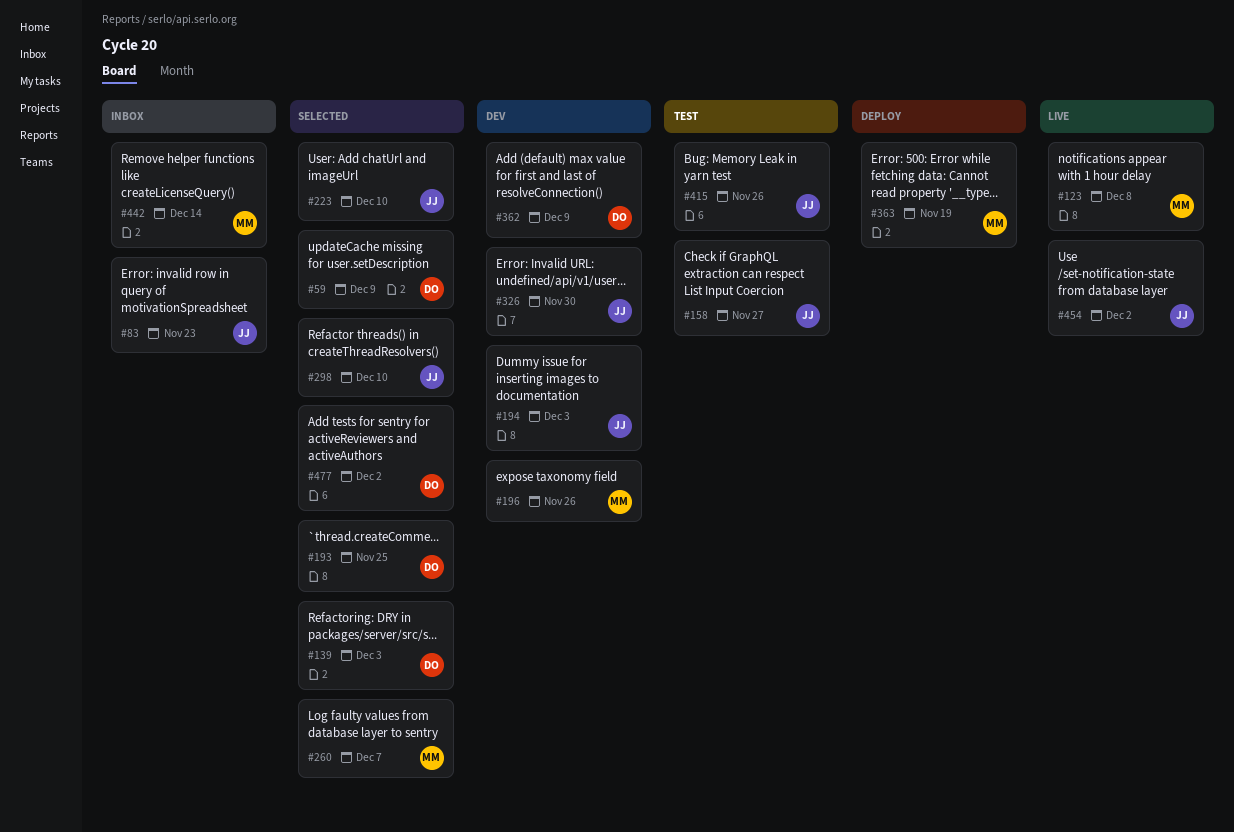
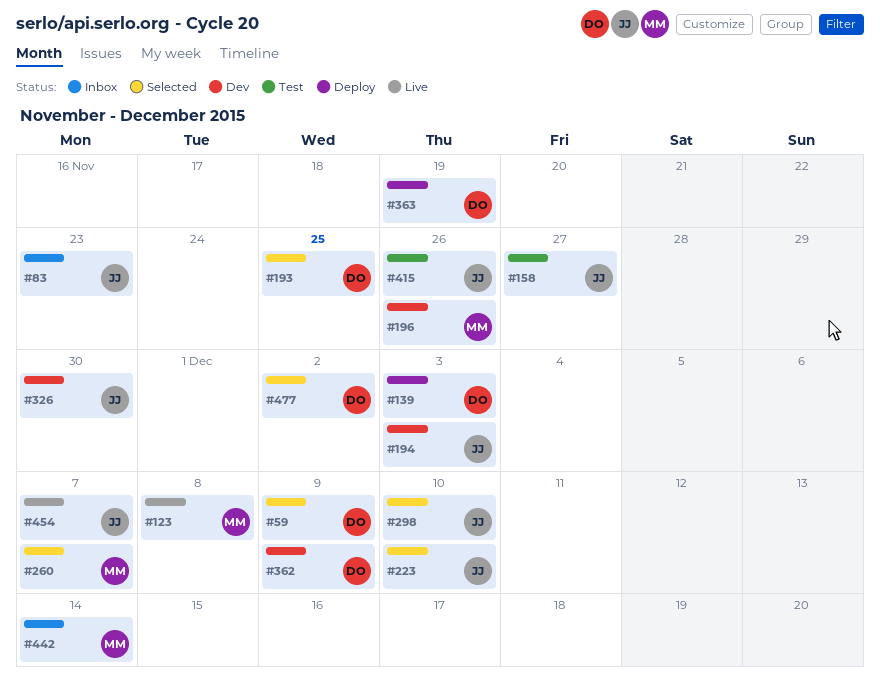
#139, status: Selected -> Deploy
#363, owner: MM -> DO
#454, due: Dec 2 -> Dec 7

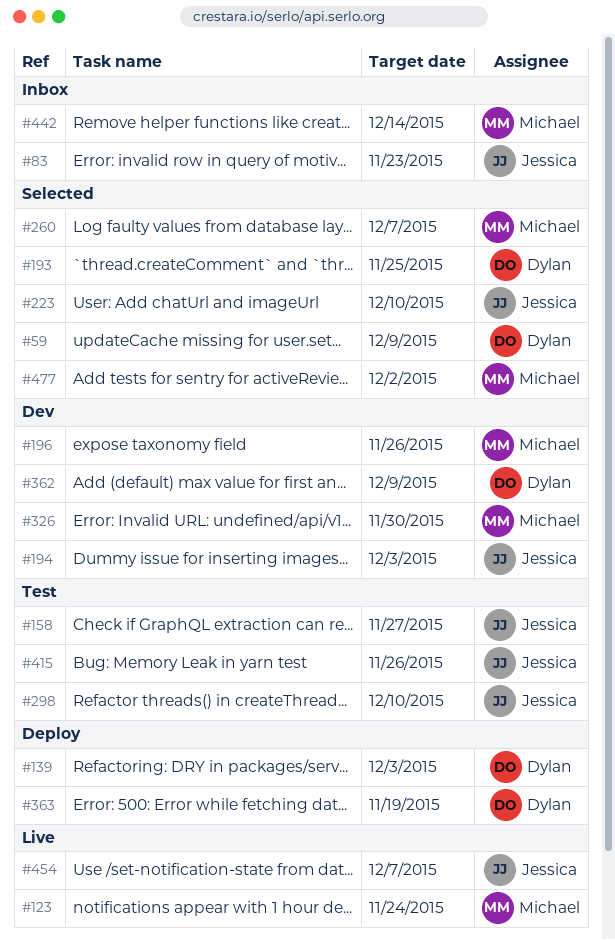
#123, due: Dec 8 -> Nov 24
#298, status: Selected -> Test
#326, owner: Jessica -> Michael
#477, owner: Dylan -> Michael

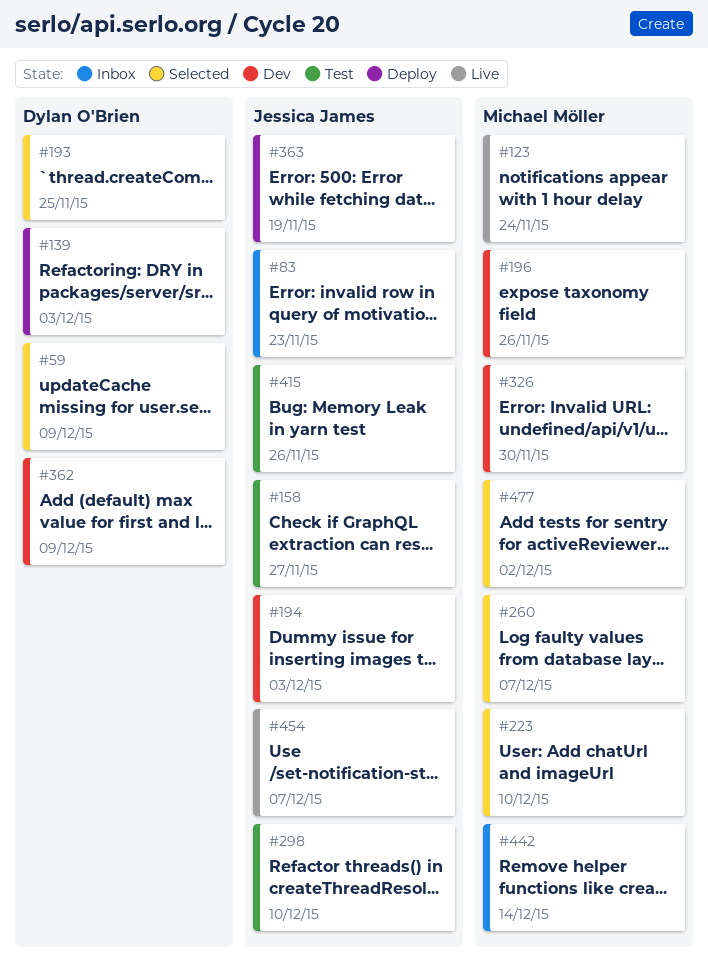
#223, owner: Jessica James -> Michael Möller
#363, owner: Dylan O'Brien -> Jessica James

